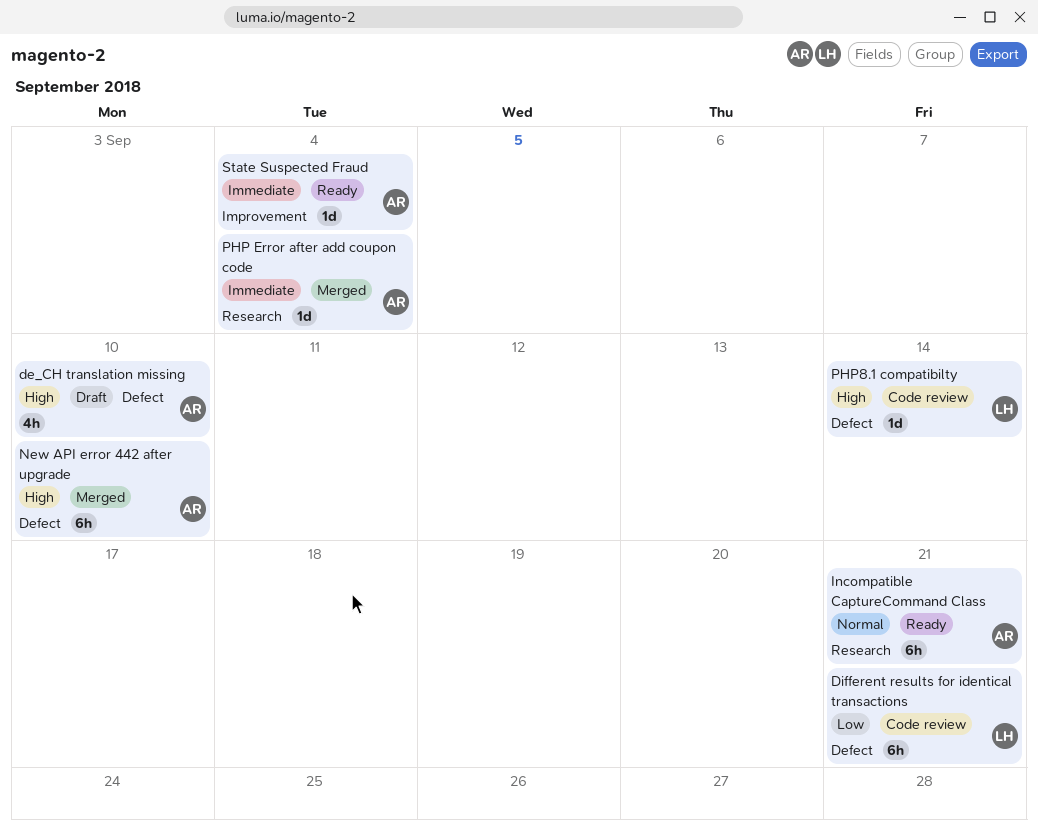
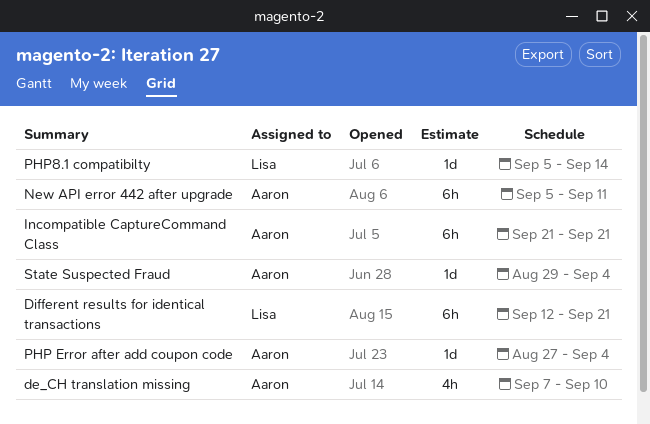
New API error 442 after upgrade, due: Sep 10 -> Sep 11

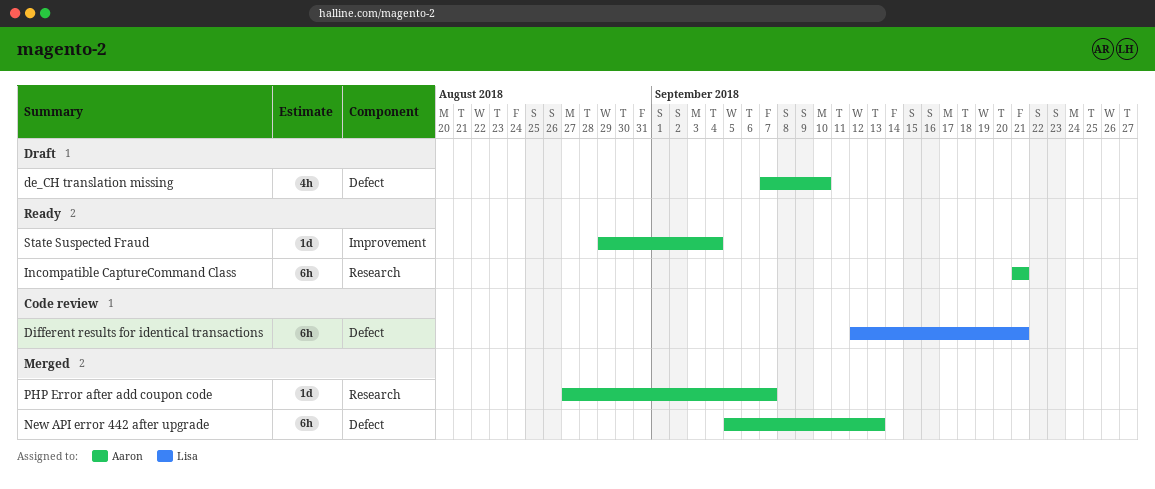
New API error 442 after upgrade, due: Sep 11 -> Sep 13
PHP Error after add coupon code, due: Sep 4 -> Sep 7
PHP8.1 compatibilty: present -> none

